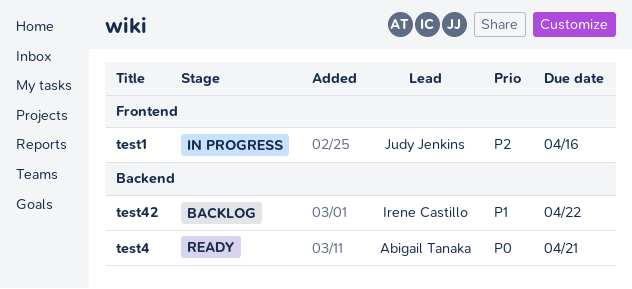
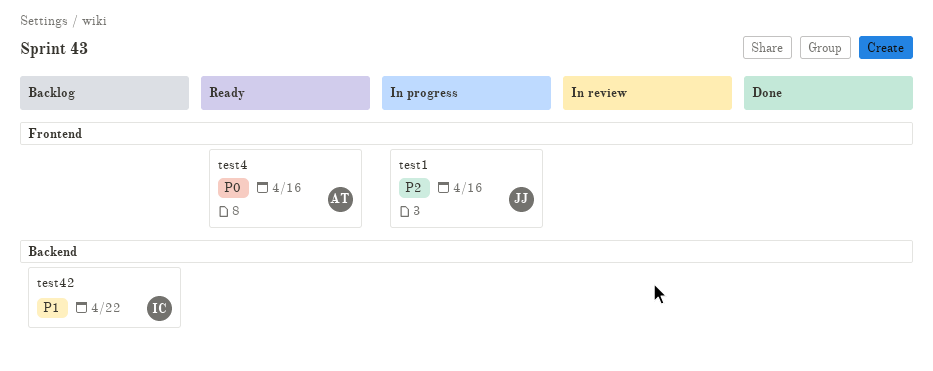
test4, label: Backend -> Frontend
test4, due: Apr 21 -> Apr 16

